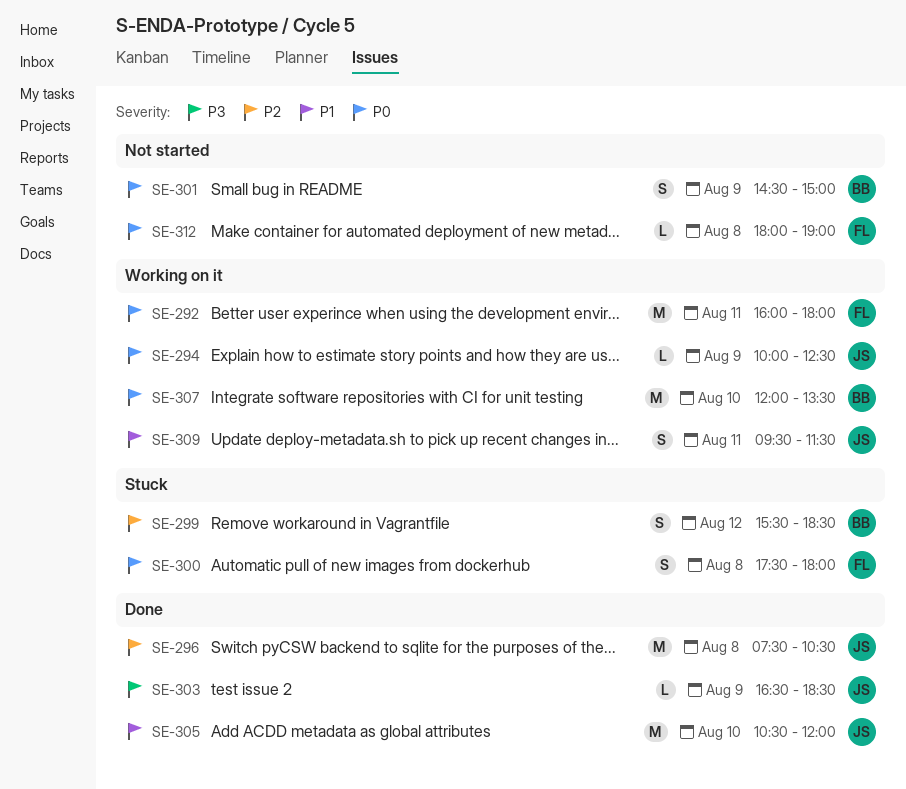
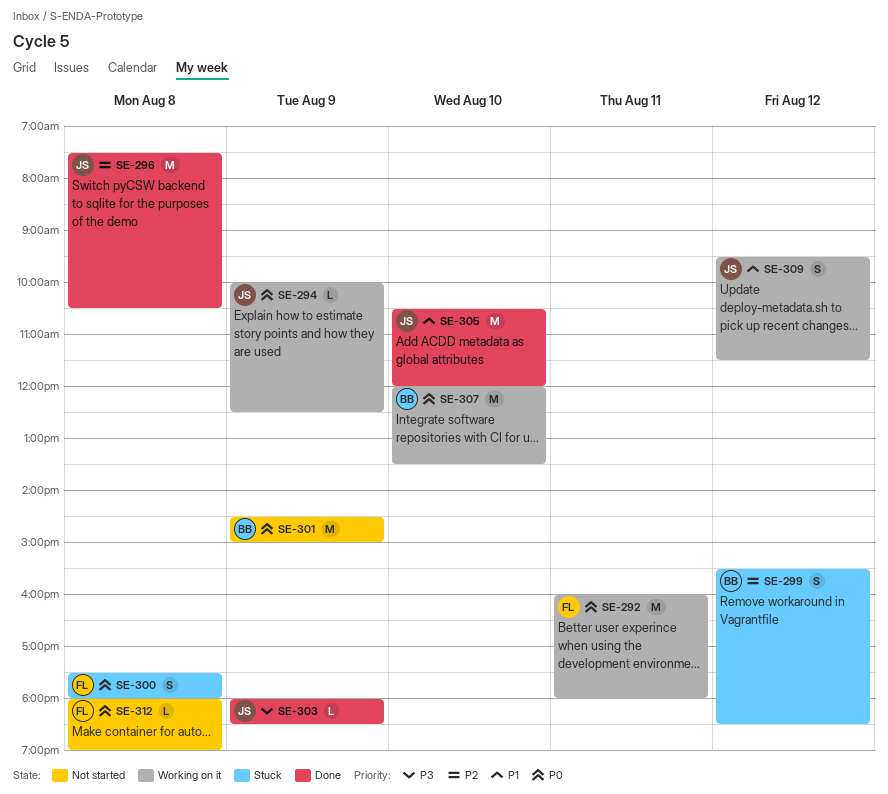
SE-301, estimate: S -> M
SE-303, begins: 16:30 -> 18:00
SE-309, day: Aug 11 -> Aug 12

